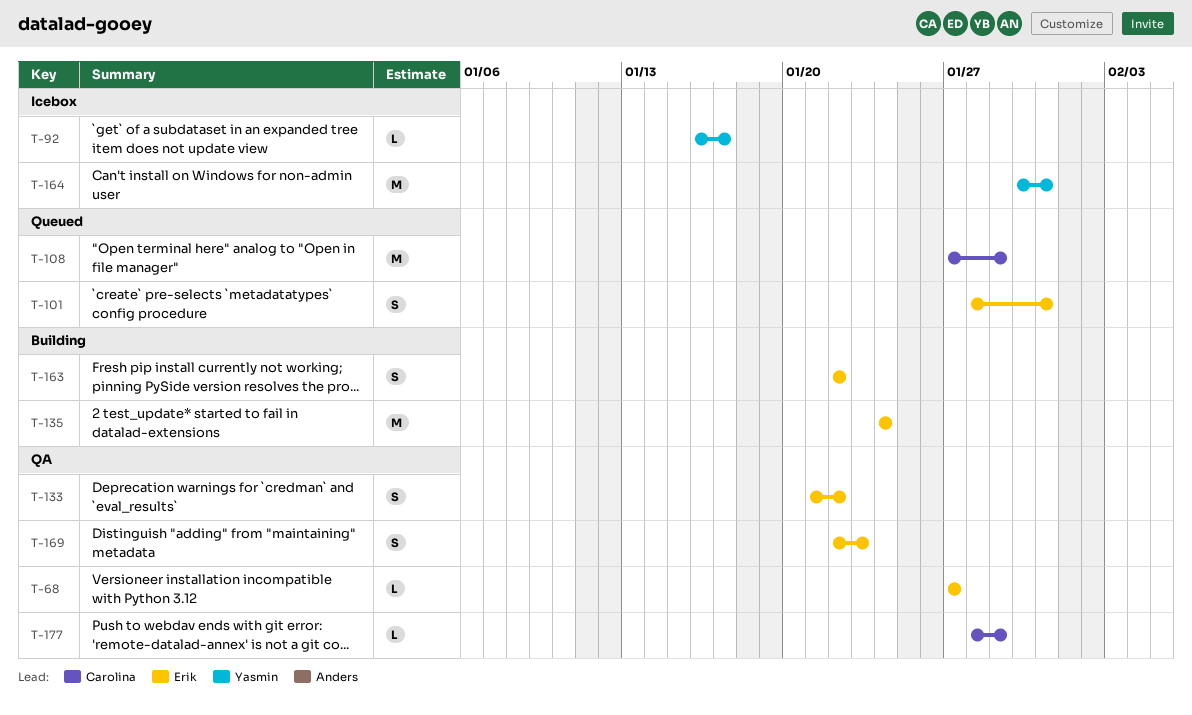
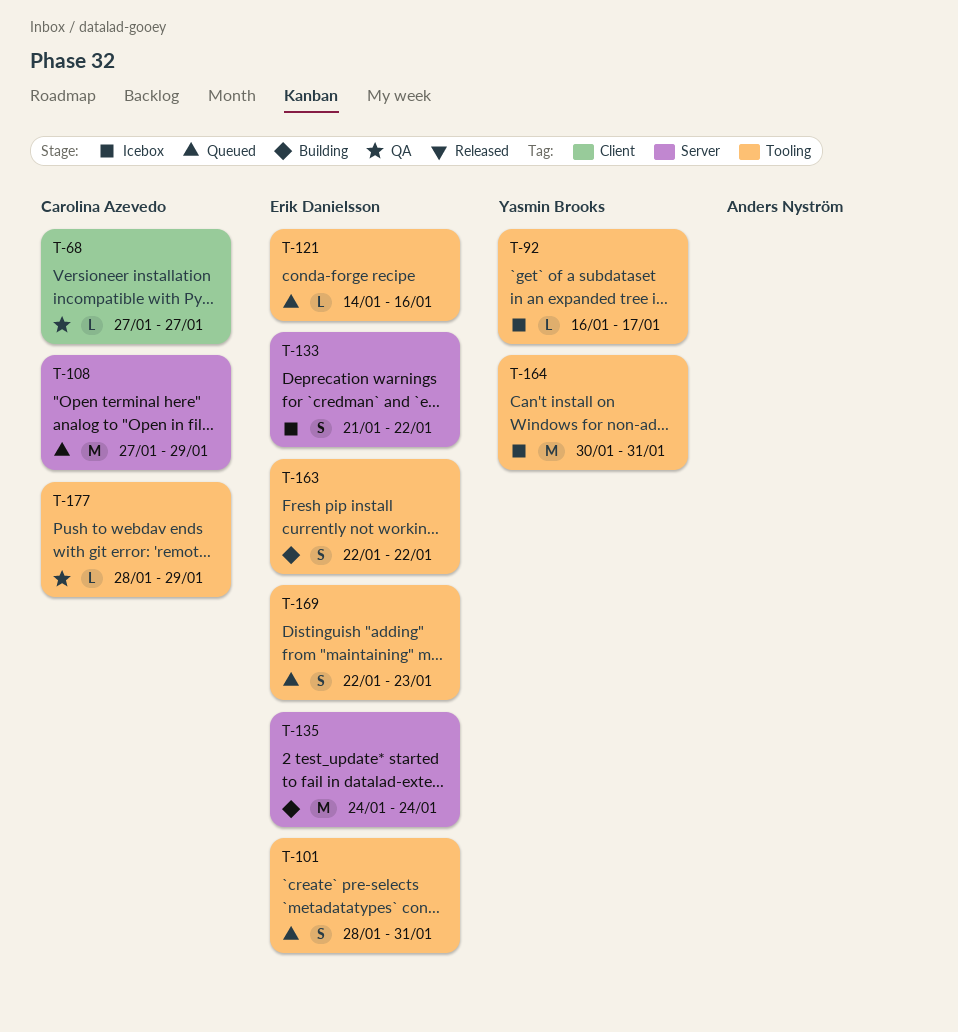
T-68, owner: Erik Danielsson -> Carolina Azevedo
T-121: none -> present
T-133, status: QA -> Icebox
T-169, status: QA -> Queued

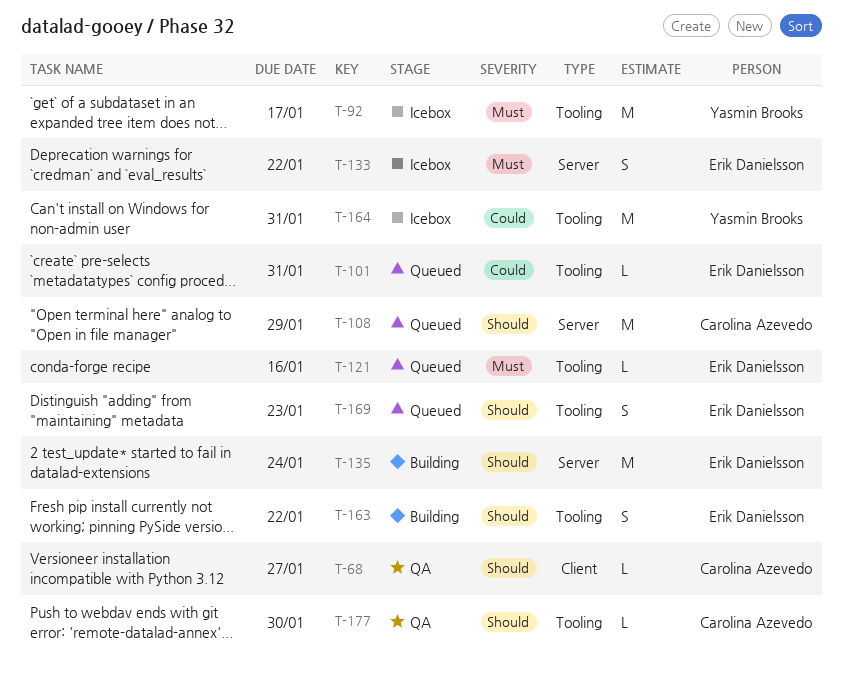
T-92, estimate: L -> M
T-101, estimate: S -> L
T-177, due: Jan 29 -> Jan 30

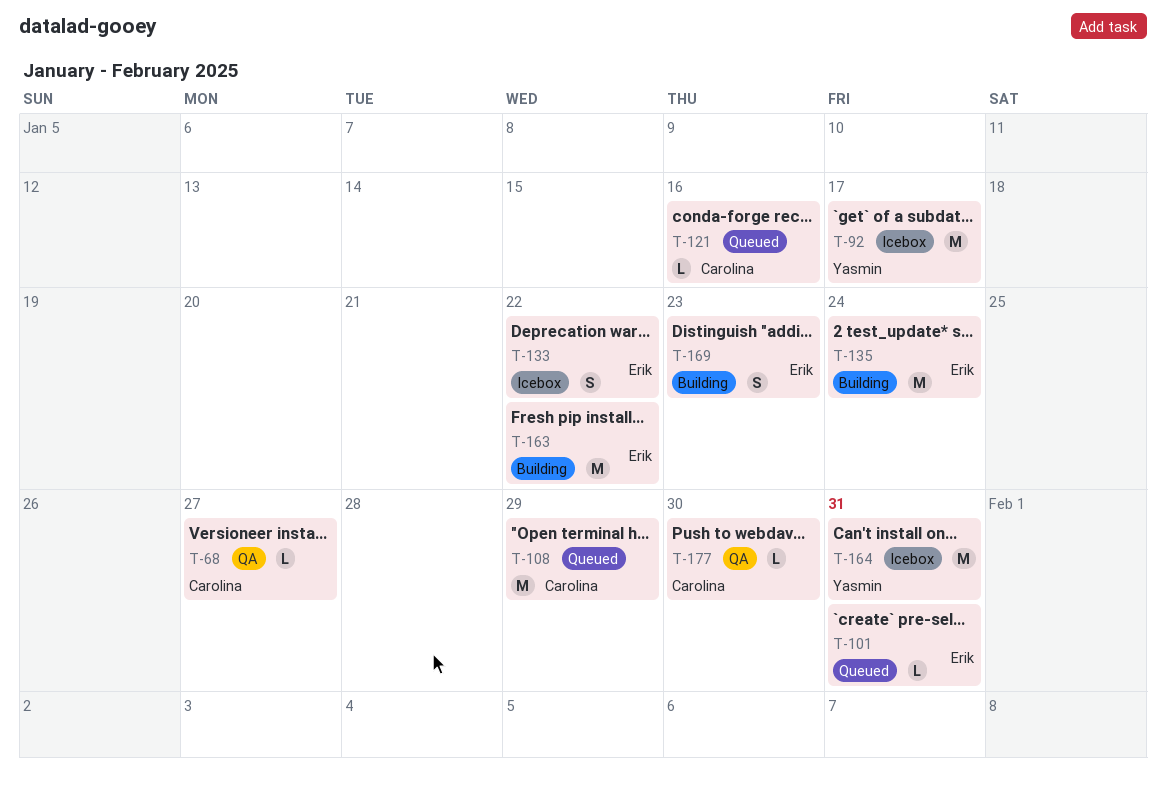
T-121, owner: Erik Danielsson -> Carolina Azevedo
T-163, estimate: S -> M
T-169, status: Queued -> Building

